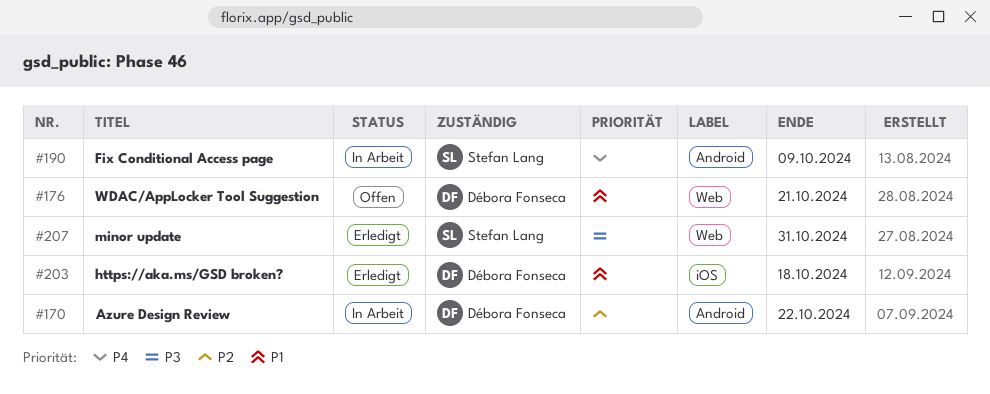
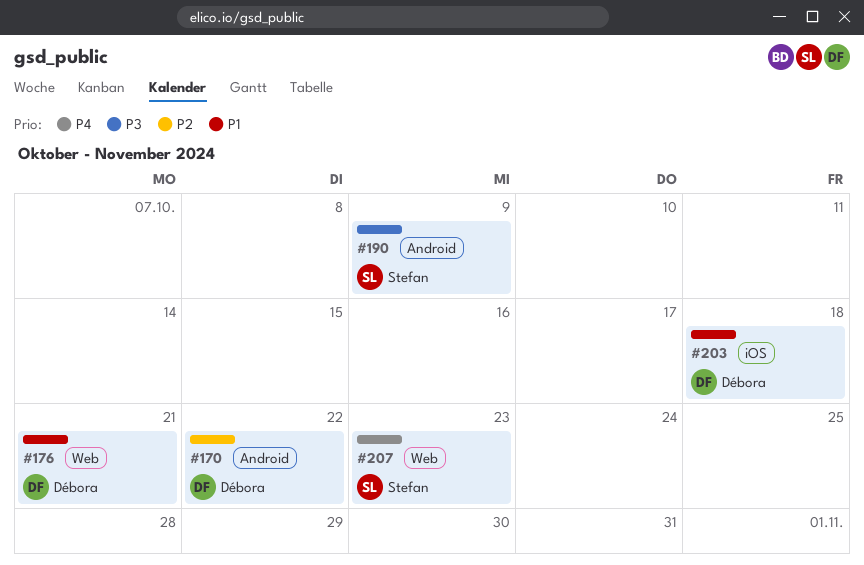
#190, priority: P4 -> P3
#207, priority: P3 -> P4
#207, due: Oct 31 -> Oct 23

